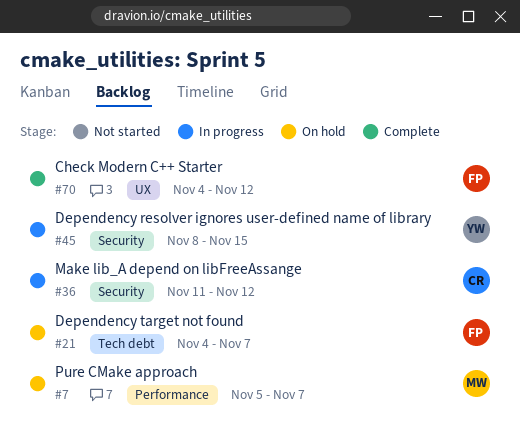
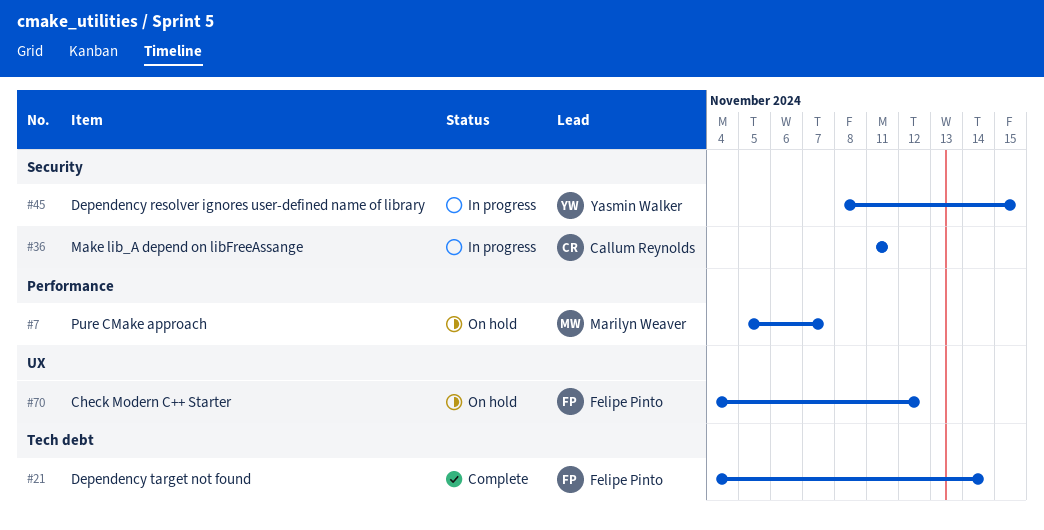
#21, status: On hold -> Complete
#21, due: Nov 7 -> Nov 14
#36, due: Nov 12 -> Nov 11
#70, status: Complete -> On hold

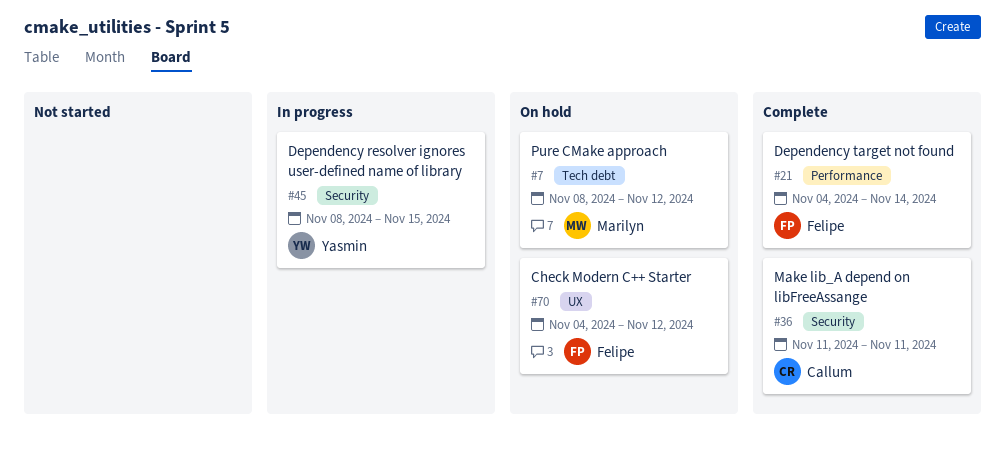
#7, label: Performance -> Tech debt
#7, start: Nov 5 -> Nov 8
#7, due: Nov 7 -> Nov 12
#21, label: Tech debt -> Performance
#36, status: In progress -> Complete

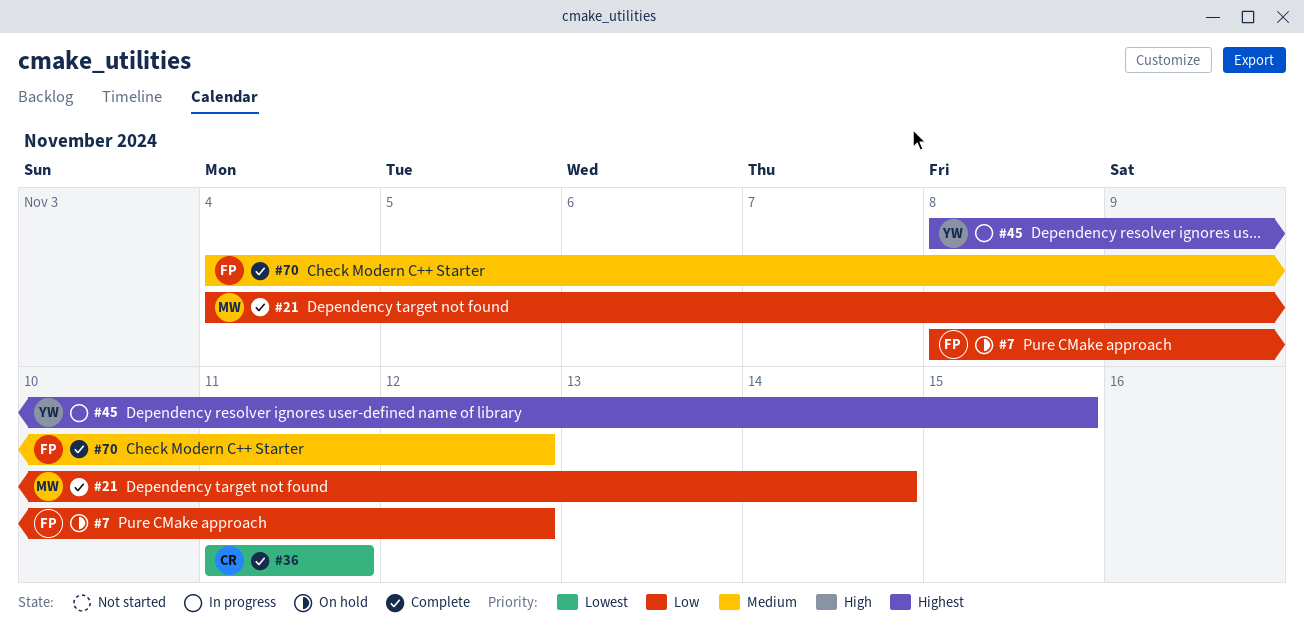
#7, owner: Marilyn -> Felipe
#21, owner: Felipe -> Marilyn
#70, status: On hold -> Complete

